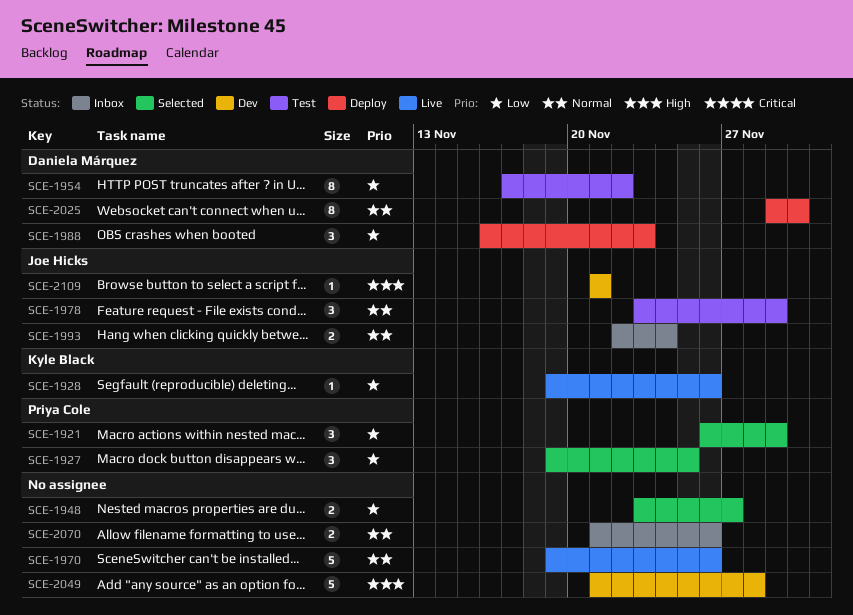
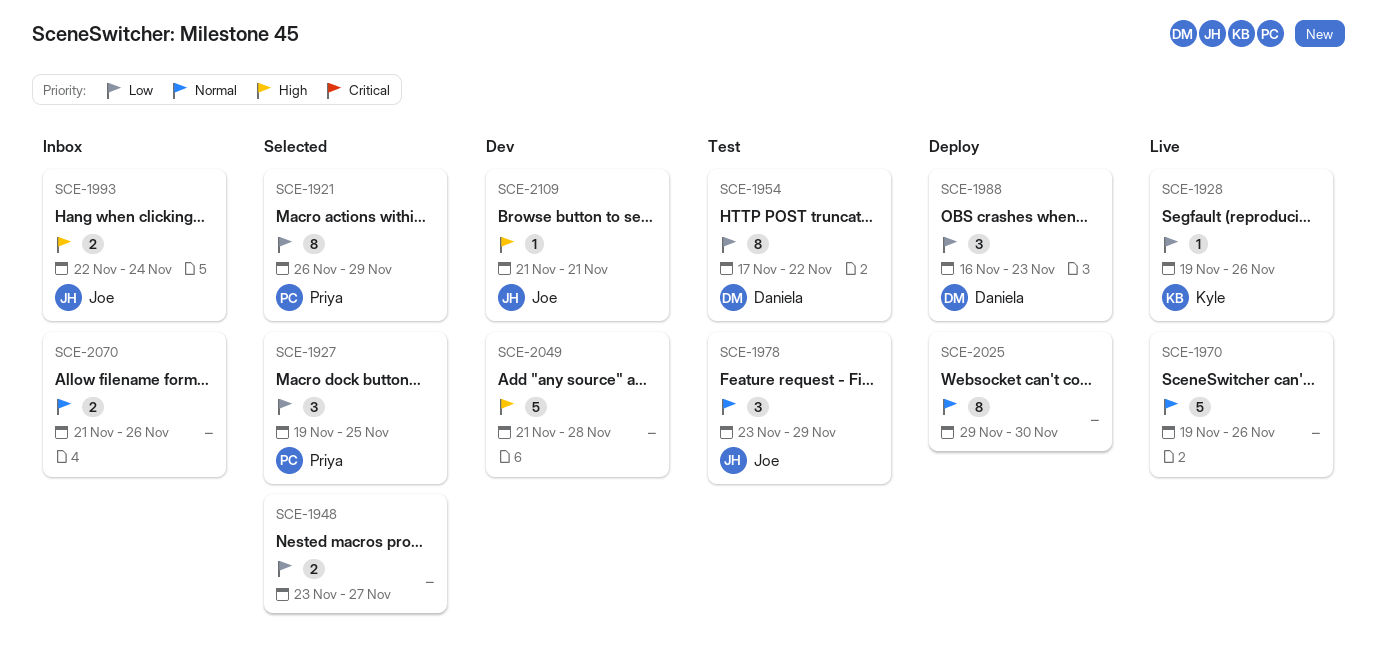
SCE-1921, estimate: 3 -> 8
SCE-1993, priority: Normal -> High
SCE-2025, owner: Daniela Márquez -> none

